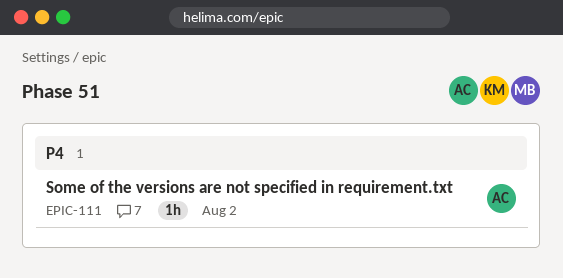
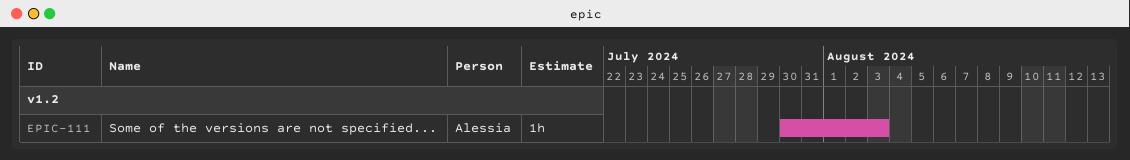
EPIC-111, due: Aug 2 -> Aug 3

